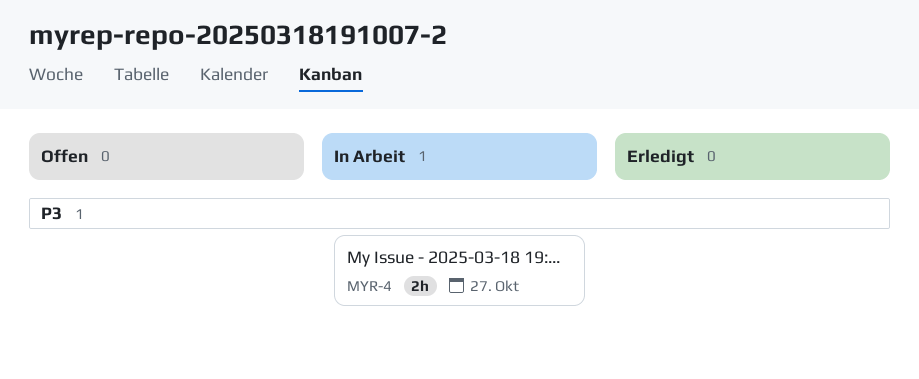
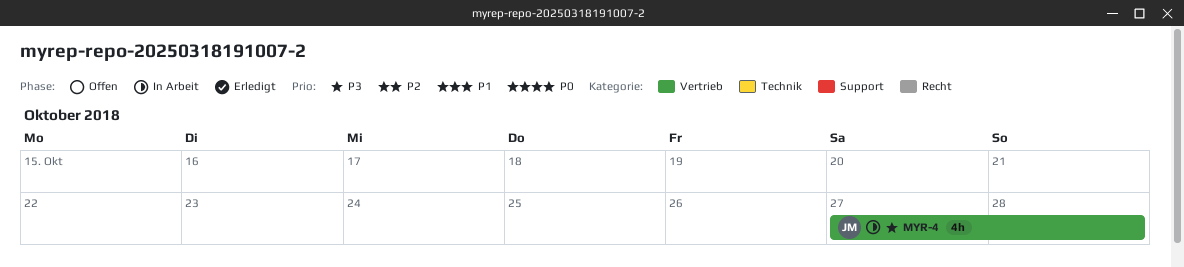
MYR-4, estimate: 2h -> 4h
MYR-4, due: Oct 27 -> Oct 28

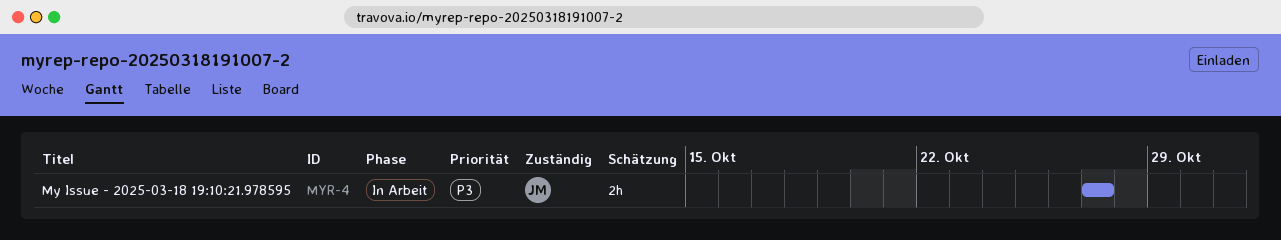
MYR-4, estimate: 4h -> 2h
MYR-4, due: Oct 28 -> Oct 27

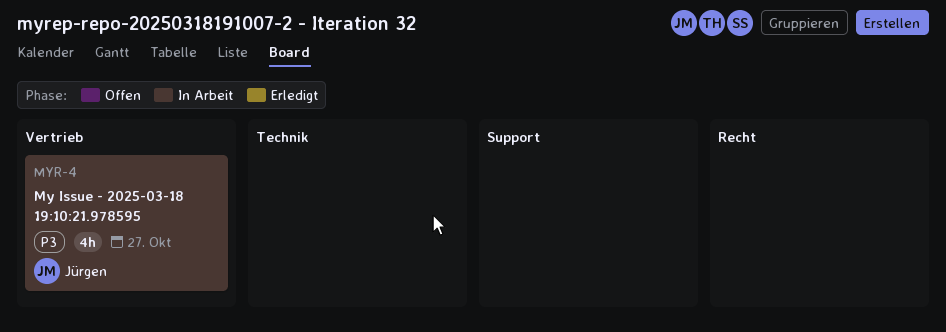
MYR-4, estimate: 2h -> 4h

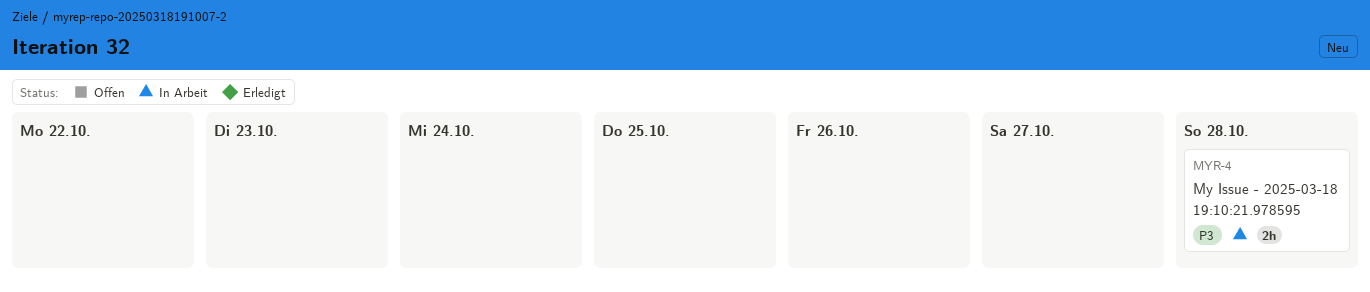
MYR-4, estimate: 4h -> 2h
MYR-4, due: Oct 27 -> Oct 28

